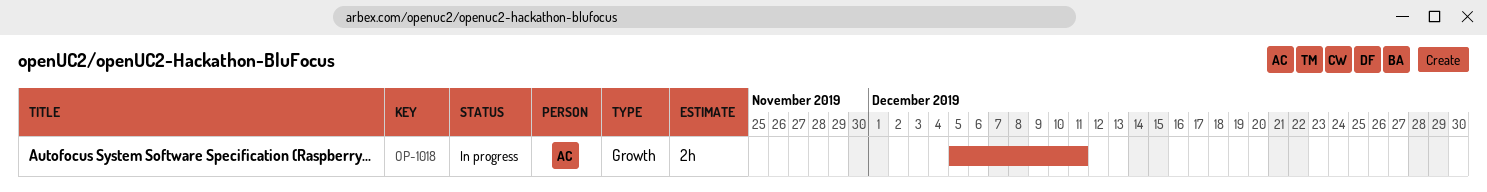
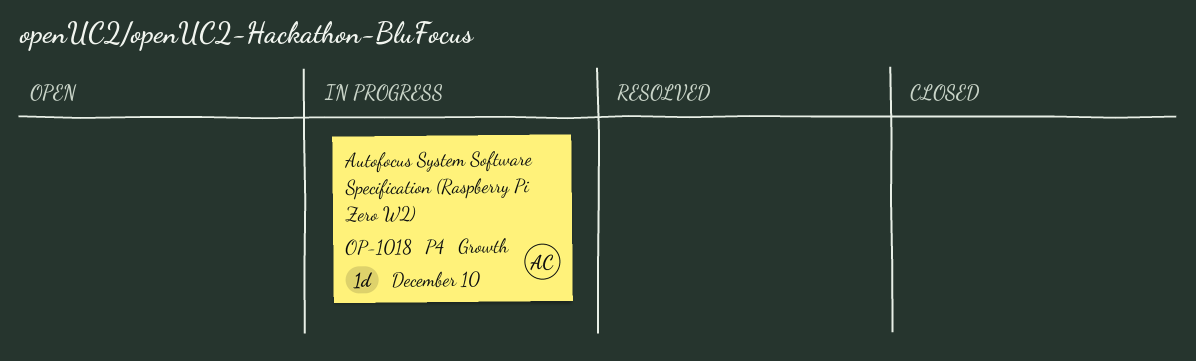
OP-1018, estimate: 2h -> 1d
OP-1018, due: Dec 11 -> Dec 10

